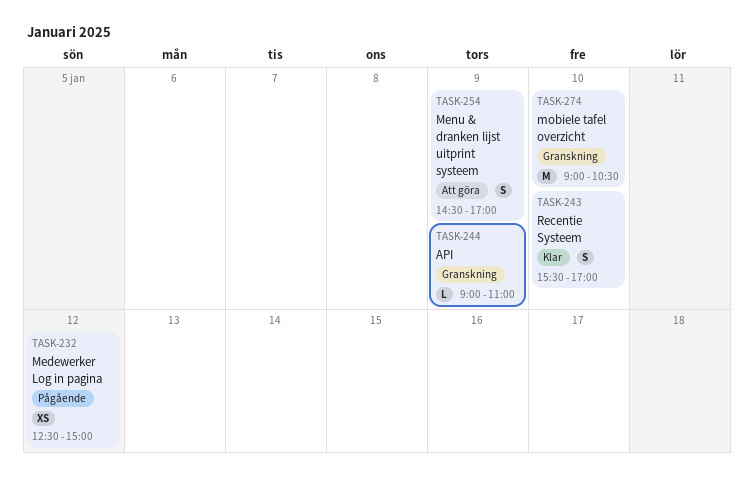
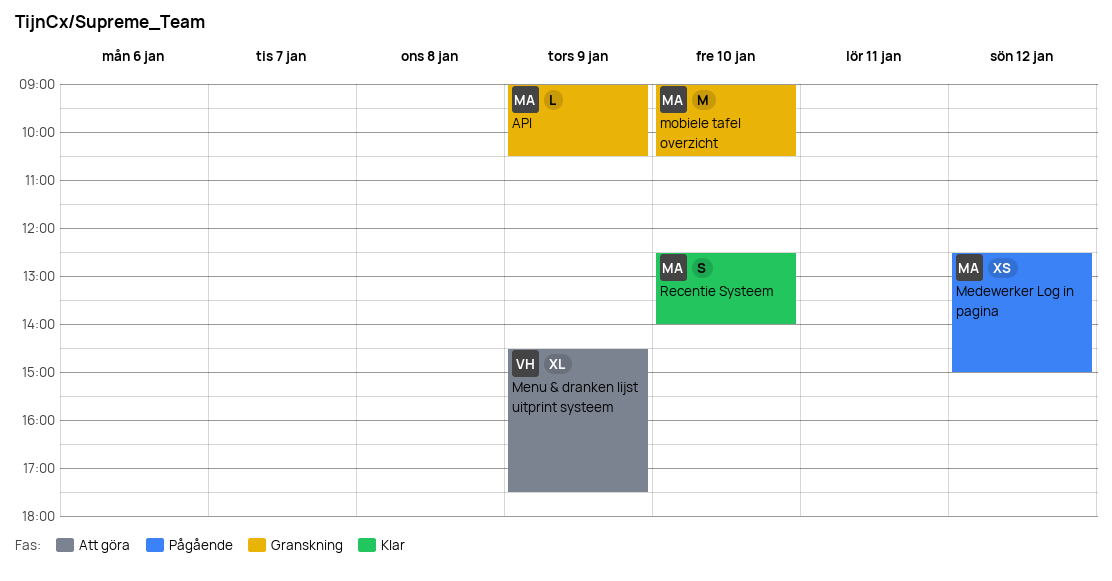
API, ends: 11:00 -> 10:30
Menu & dranken lijst uitprint systeem, estimate: S -> XL
Menu & dranken lijst uitprint systeem, ends: 17:00 -> 17:30
Recentie Systeem, begins: 15:30 -> 12:30
Recentie Systeem, ends: 17:00 -> 14:00

